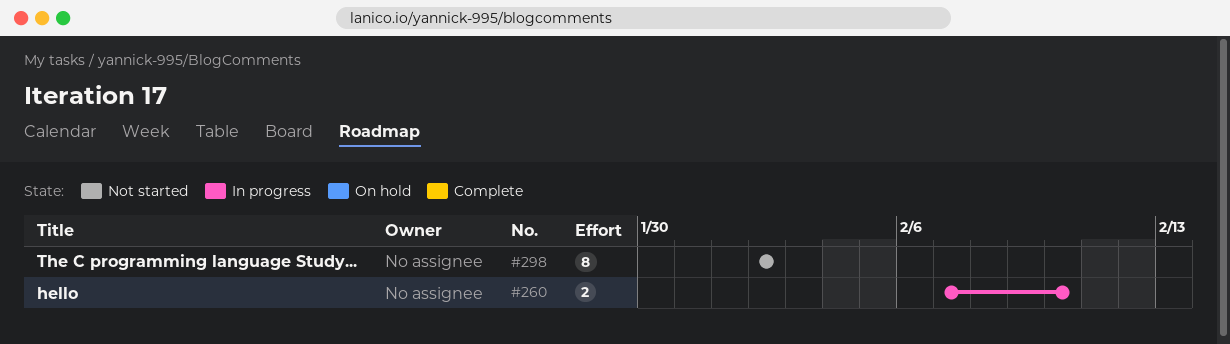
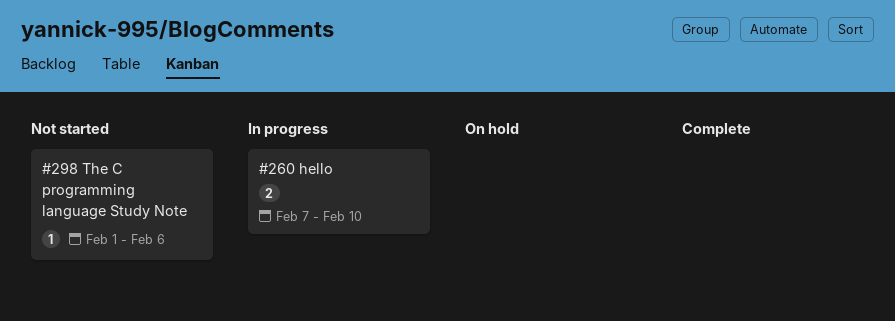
#298, estimate: 8 -> 1
#298, start: Feb 2 -> Feb 1
#298, due: Feb 2 -> Feb 6

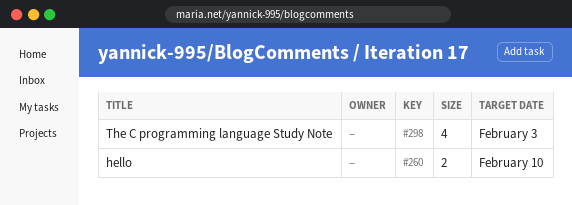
#298, estimate: 1 -> 4
#298, due: Feb 6 -> Feb 3

